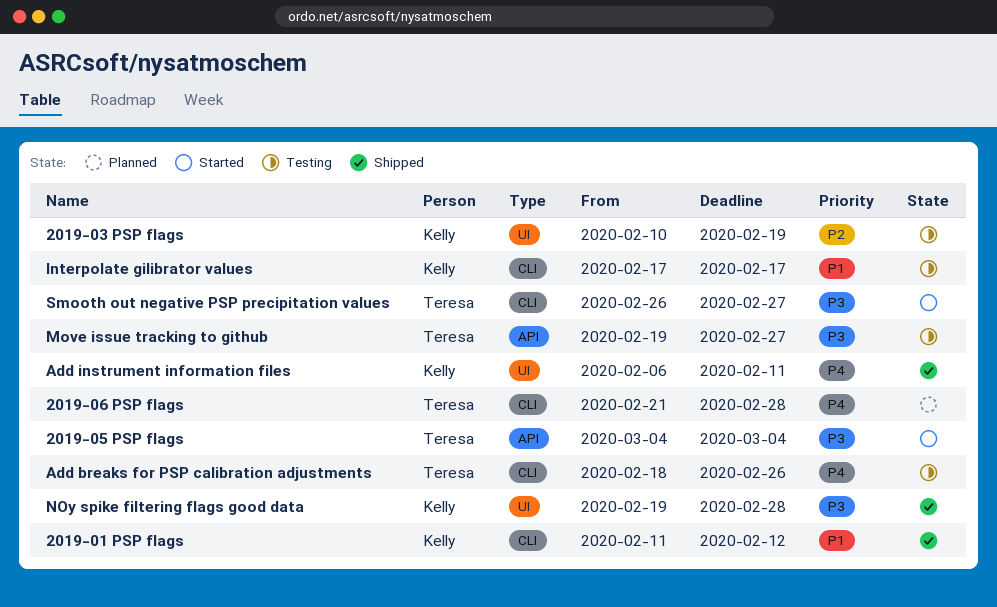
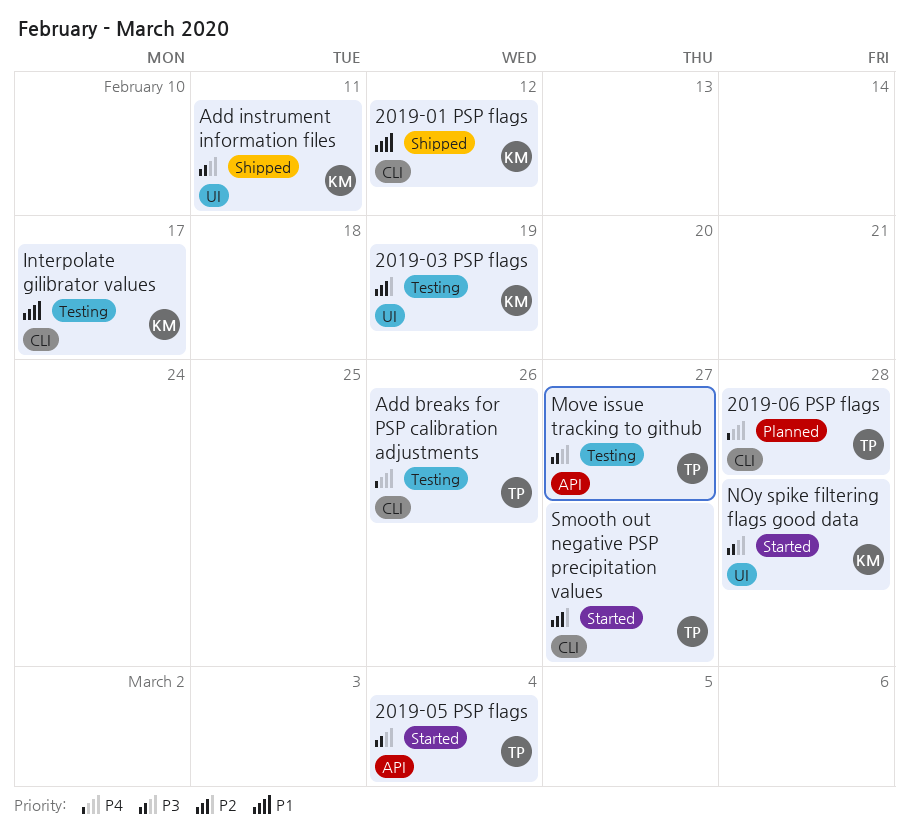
Add instrument information files, priority: P4 -> P3
NOy spike filtering flags good data, status: Shipped -> Started
Smooth out negative PSP precipitation values, priority: P3 -> P2

